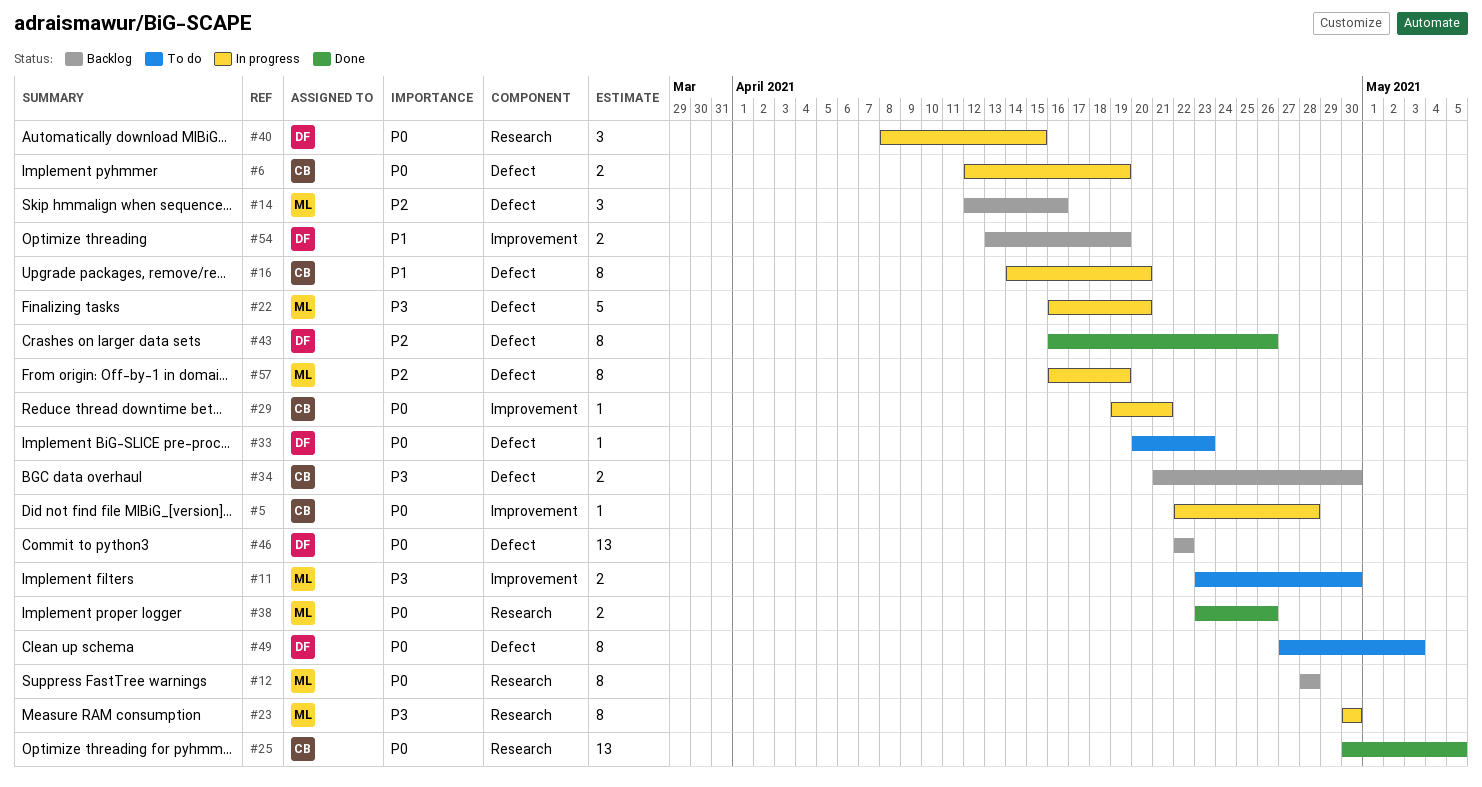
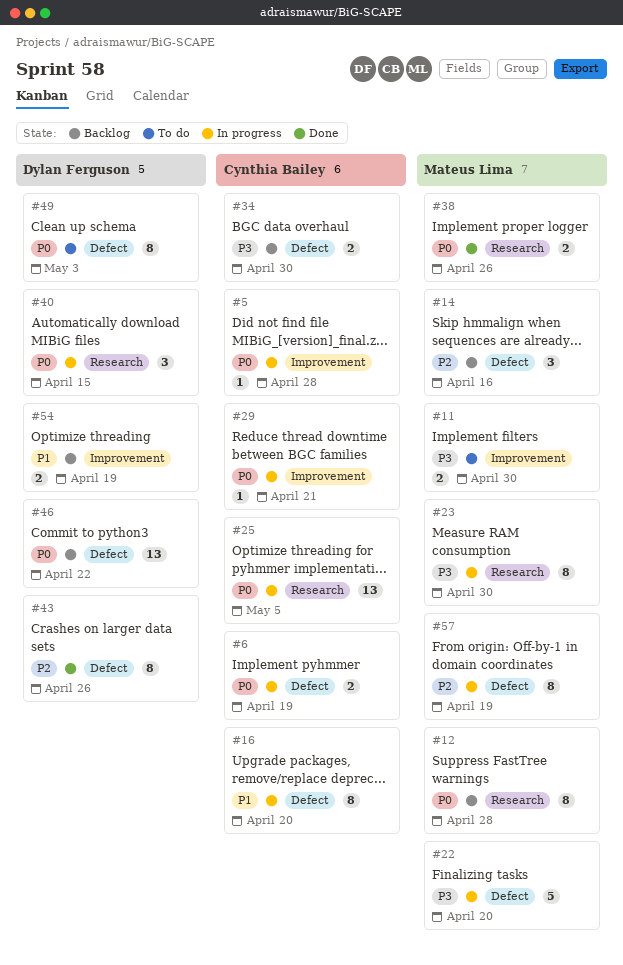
#25, status: Done -> In progress
#33: present -> none

